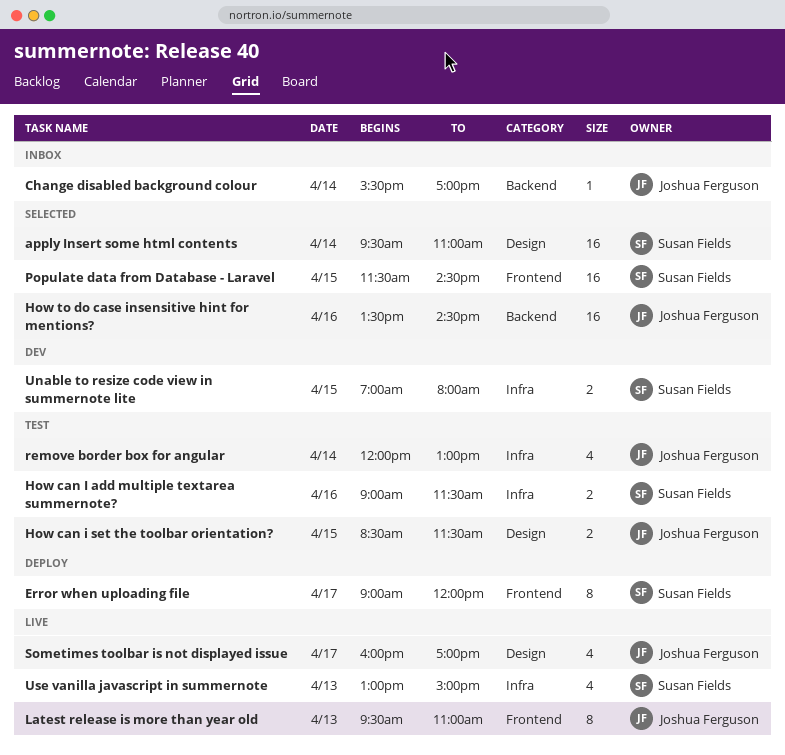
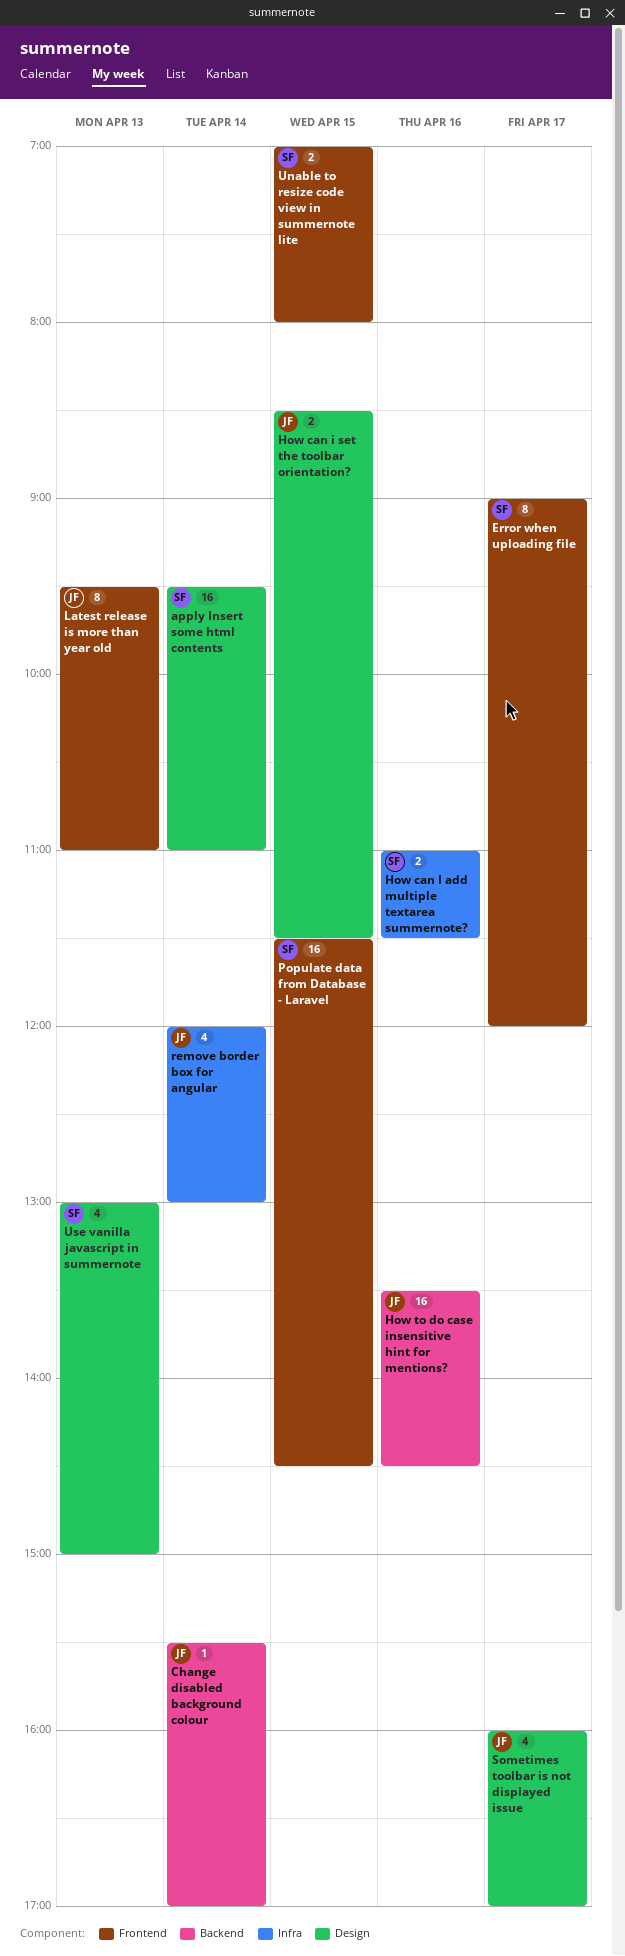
How can I add multiple textarea summernote?, begins: 09:00 -> 11:00
Unable to resize code view in summernote lite, label: Infra -> Frontend
Use vanilla javascript in summernote, label: Infra -> Design

